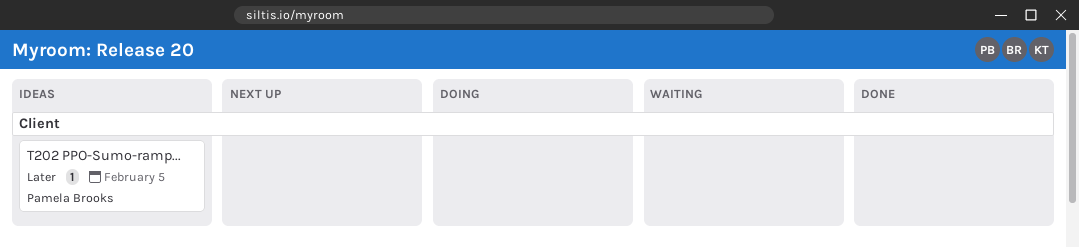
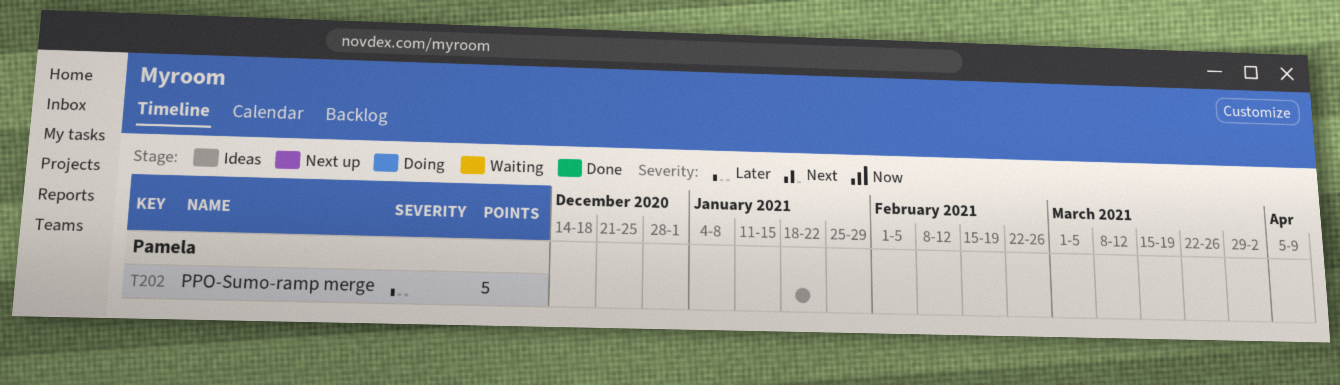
T202, estimate: 1 -> 5
T202, due: Feb 5 -> Jan 22

